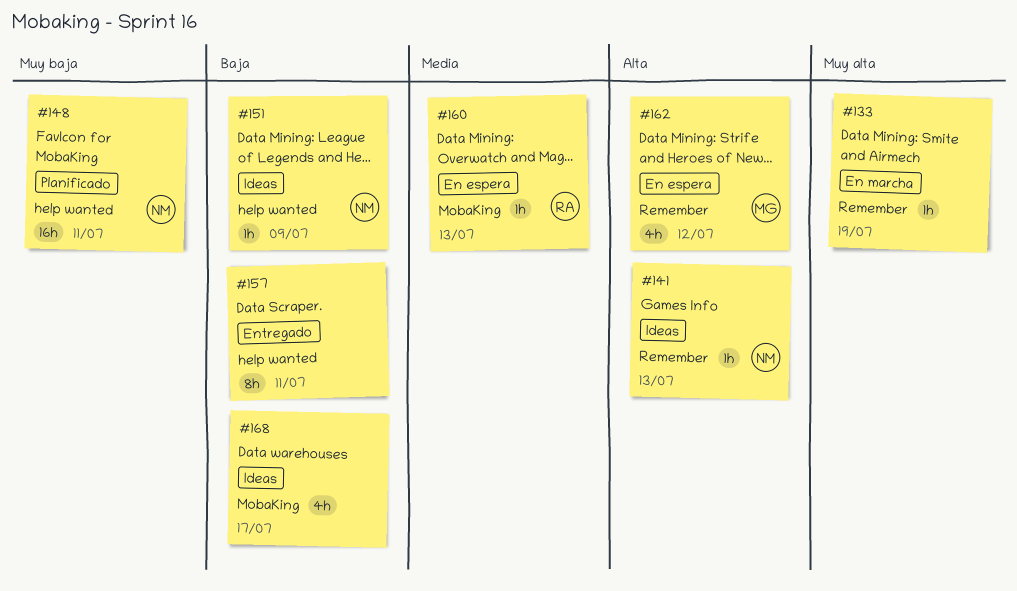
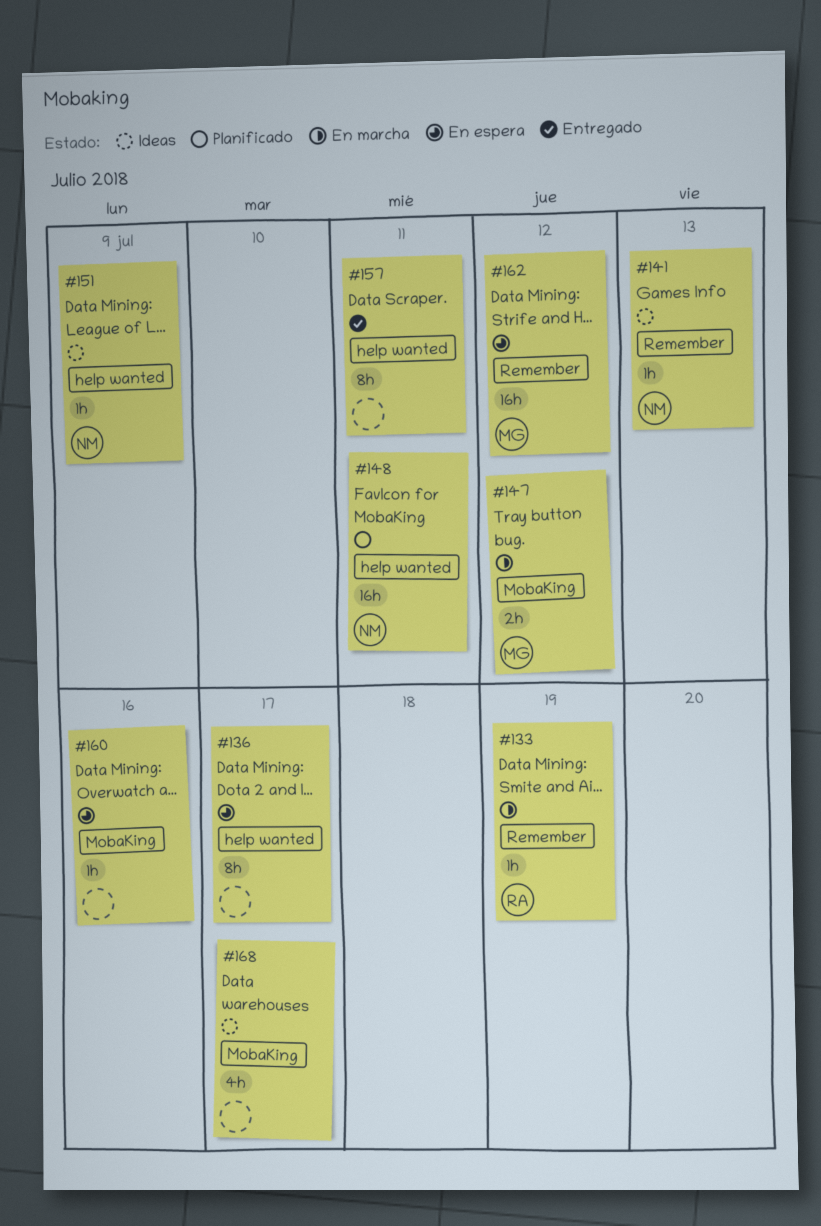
#133, owner: none -> RA
#136: none -> present
#147: none -> present
#160, owner: RA -> none
#160, due: Jul 13 -> Jul 16
#162, estimate: 4h -> 16h

